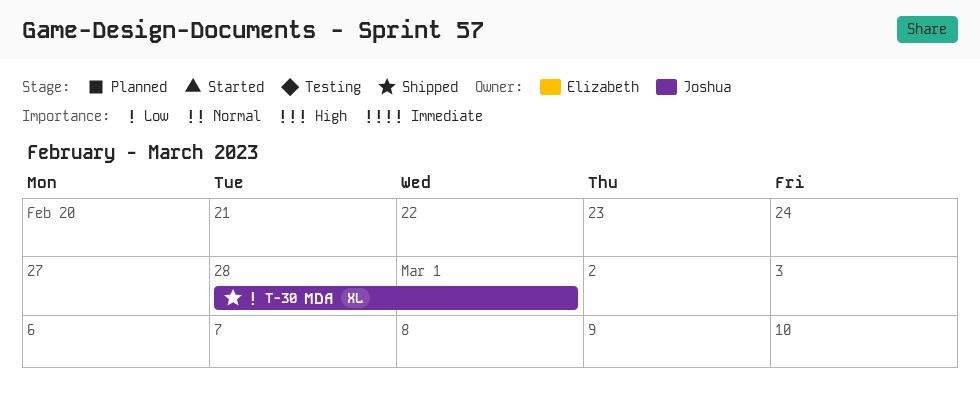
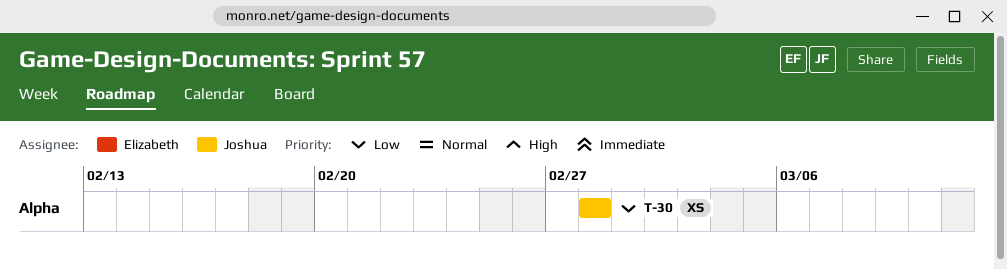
T-30, estimate: XL -> XS
T-30, due: Mar 1 -> Feb 28

